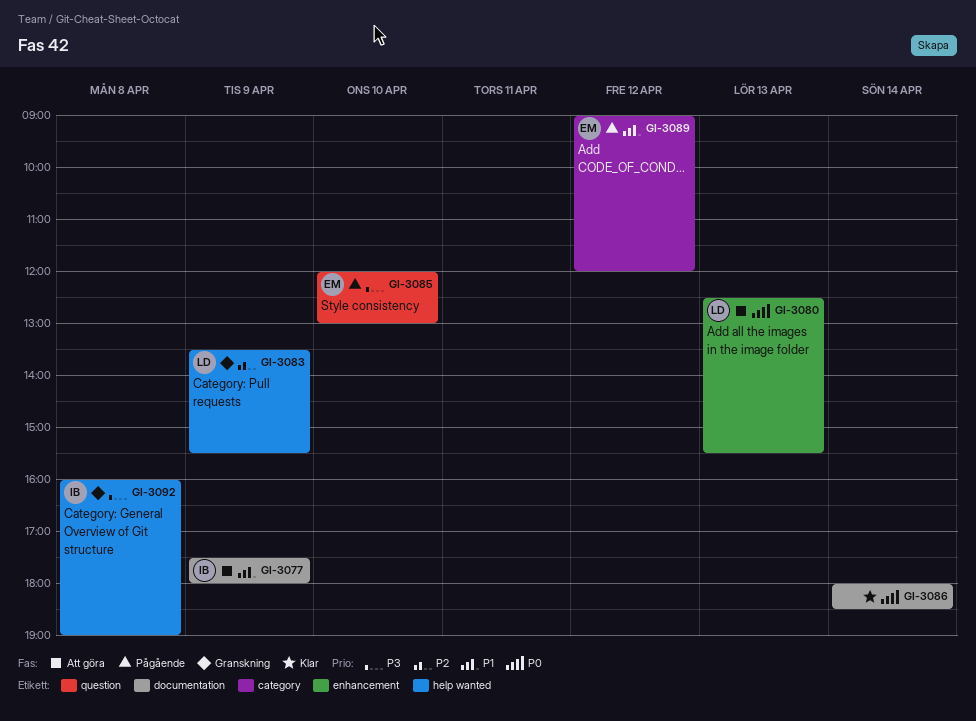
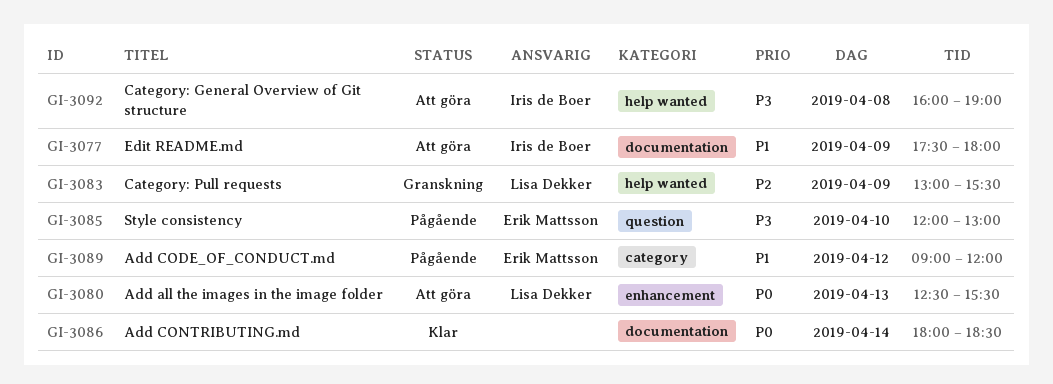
GI-3083, begins: 13:30 -> 13:00
GI-3092, status: Granskning -> Att göra

